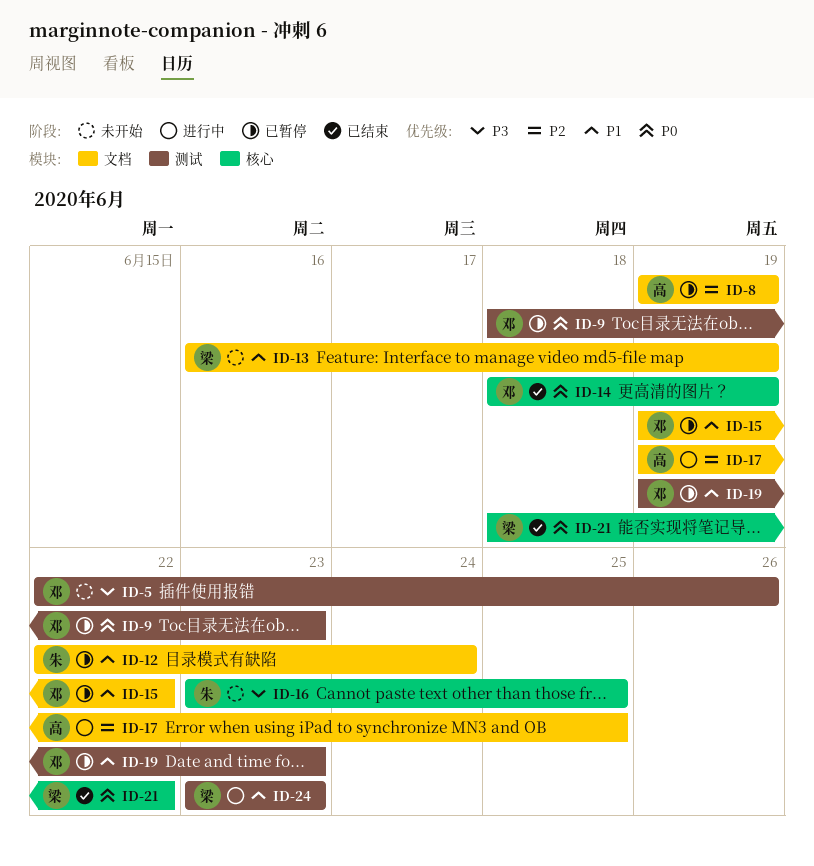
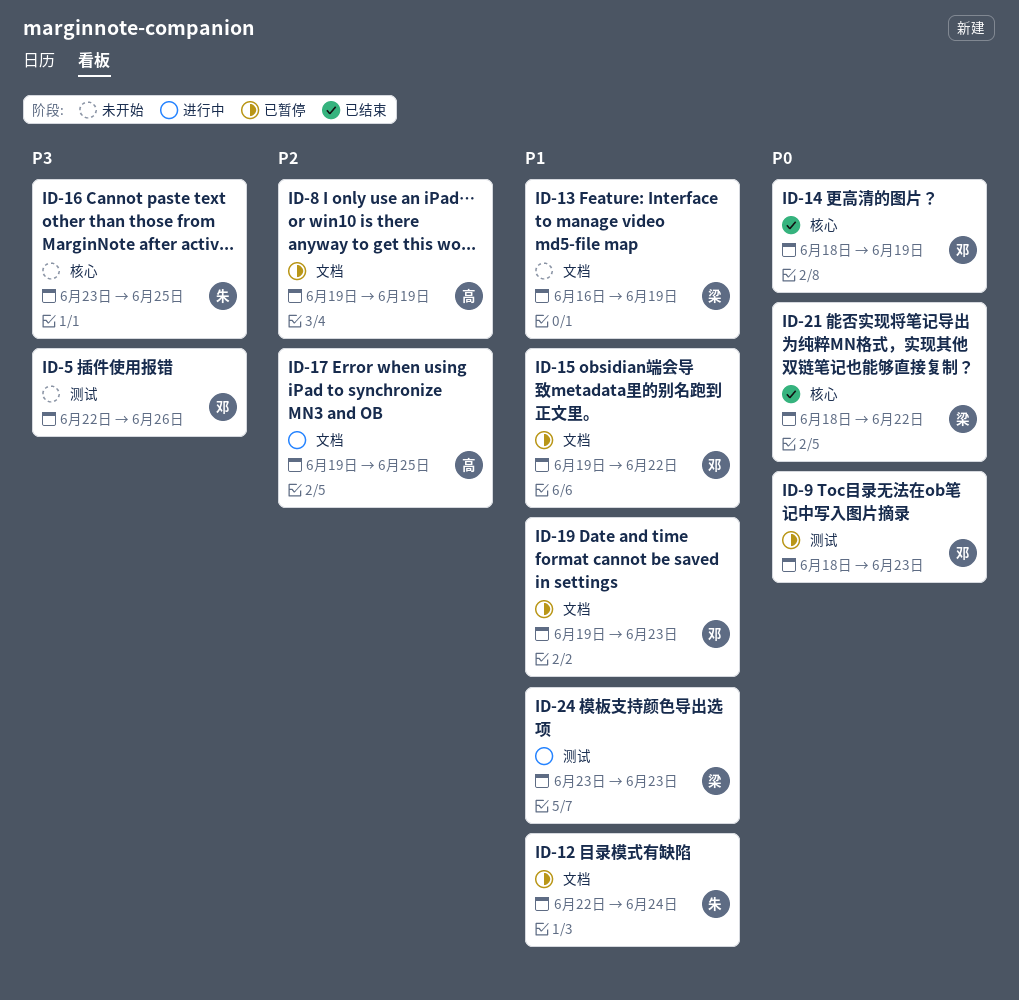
ID-19, label: 测试 -> 文档

